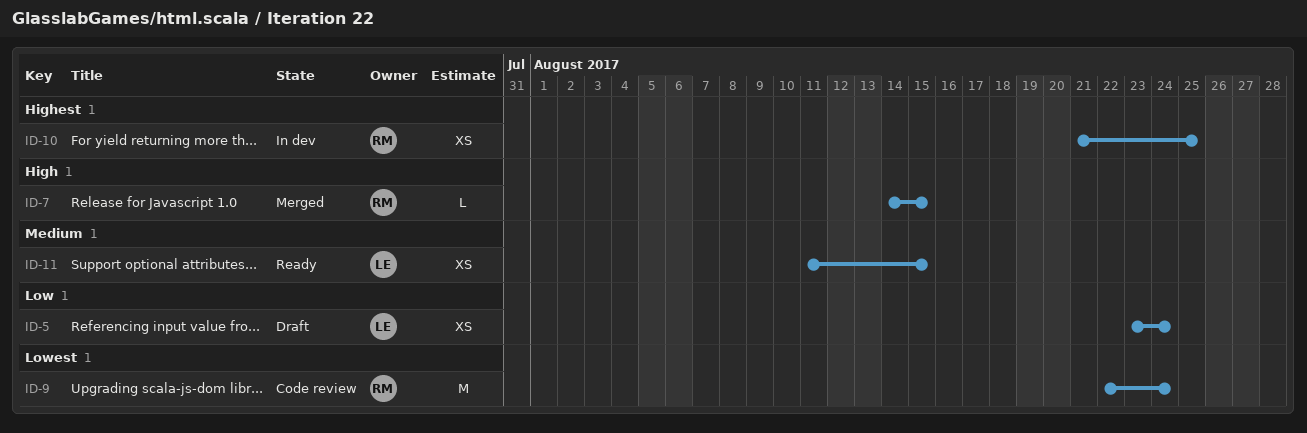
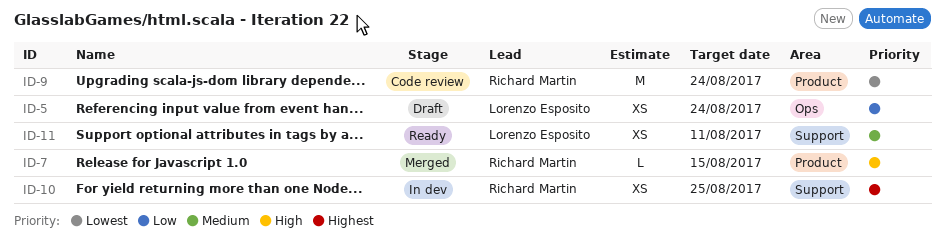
ID-11, due: Aug 15 -> Aug 11

